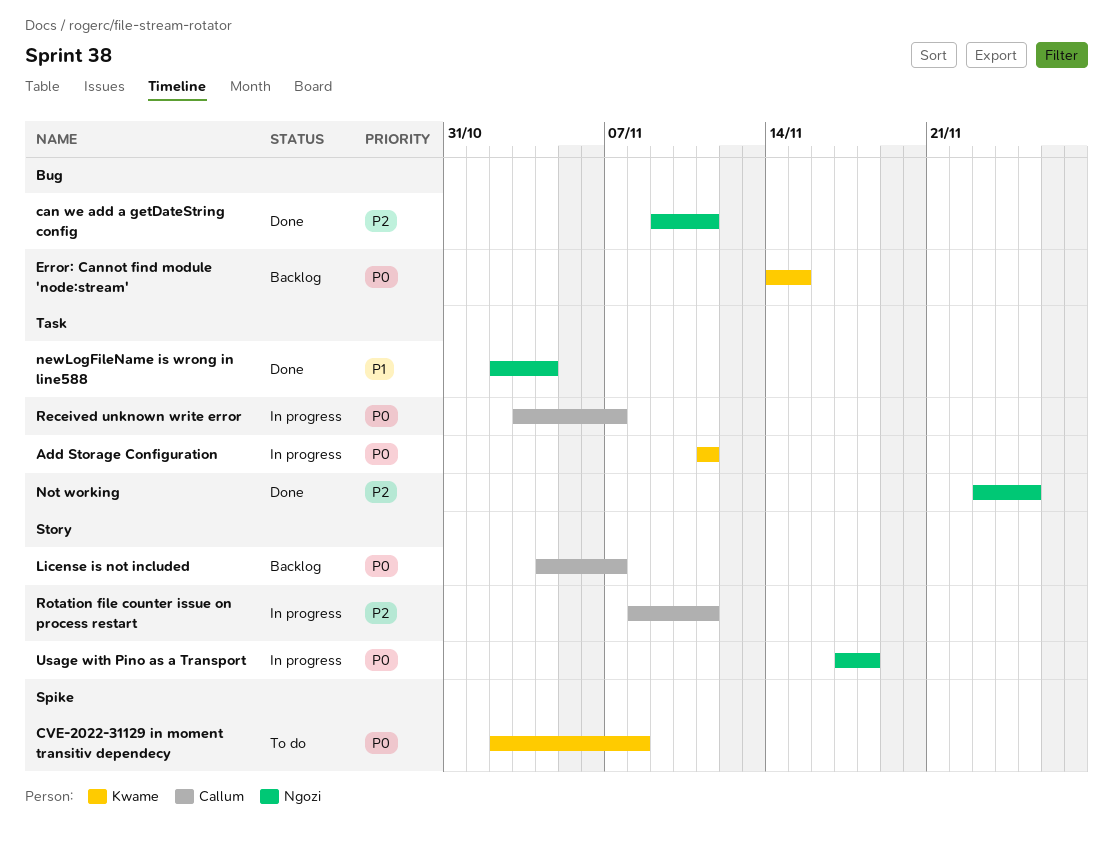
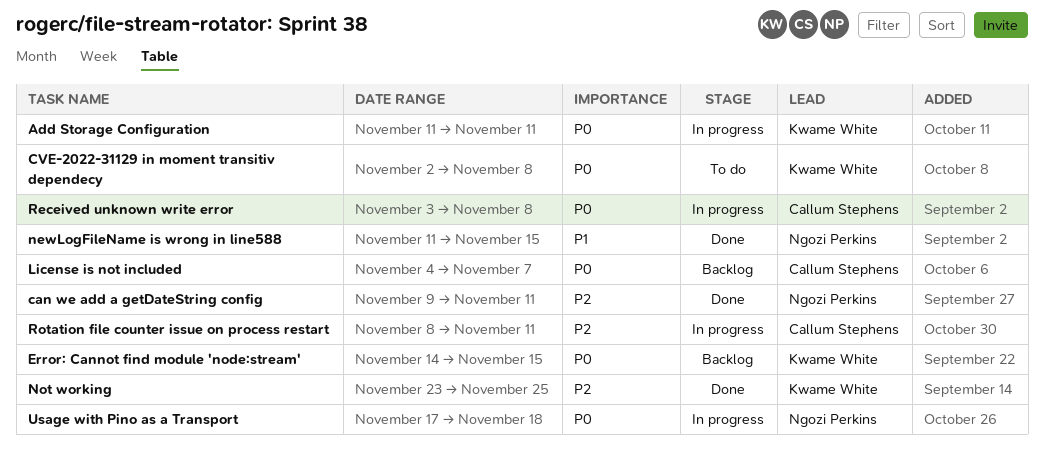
newLogFileName is wrong in line588, start: Nov 2 -> Nov 11
newLogFileName is wrong in line588, due: Nov 4 -> Nov 15
Not working, owner: Ngozi Perkins -> Kwame White
Received unknown write error, due: Nov 7 -> Nov 8

